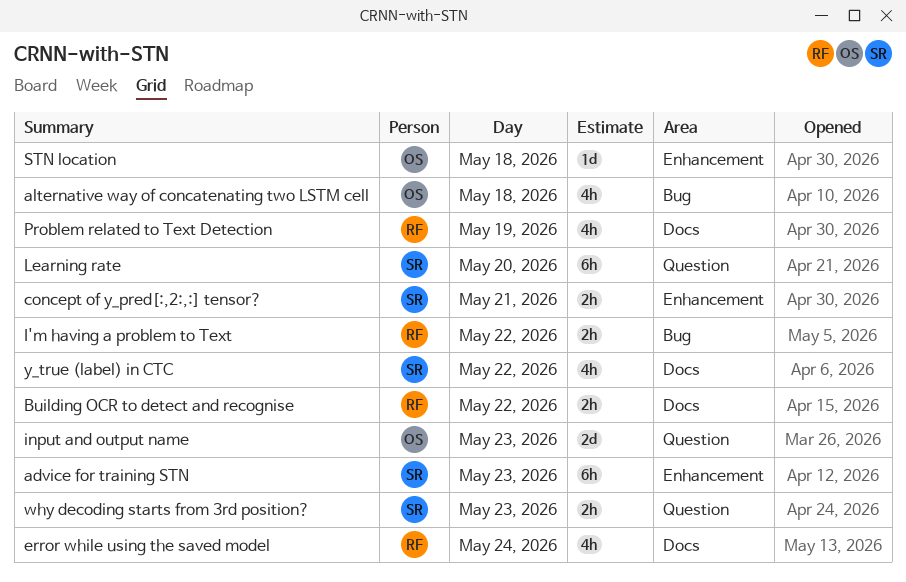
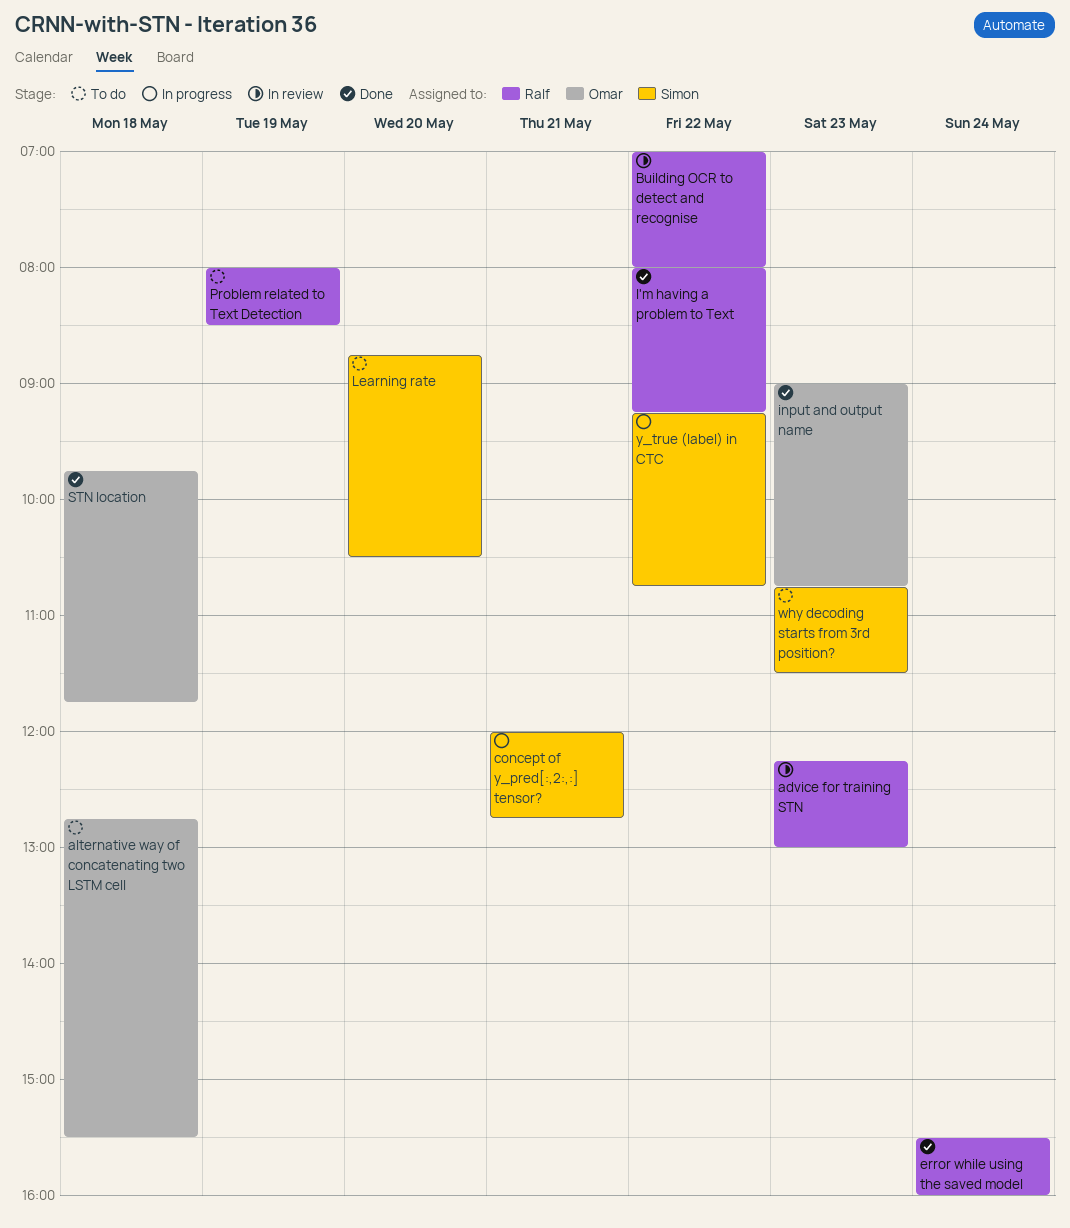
advice for training STN, owner: Simon -> Ralf

